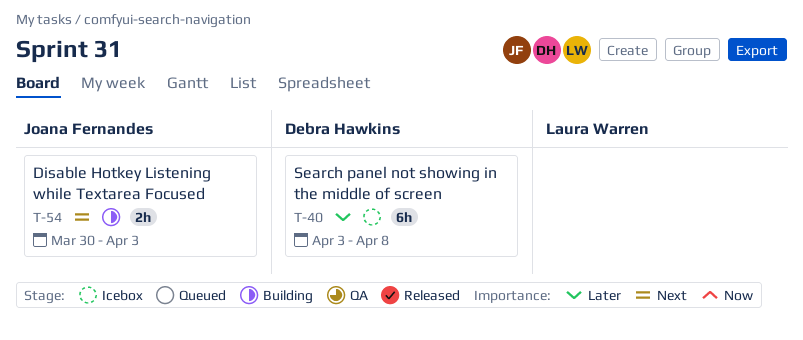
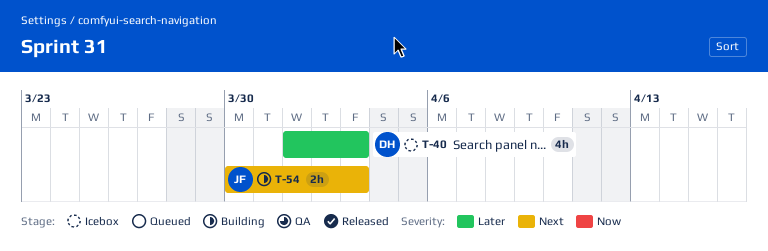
T-40, estimate: 6h -> 4h
T-40, start: Apr 3 -> Apr 1
T-40, due: Apr 8 -> Apr 3

